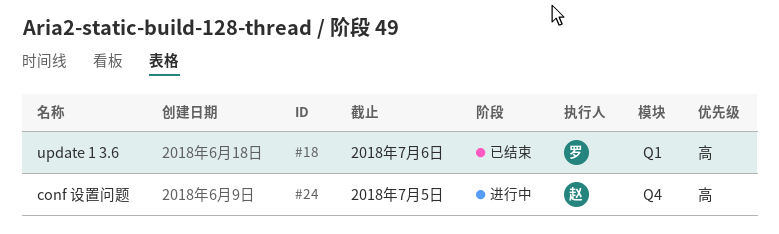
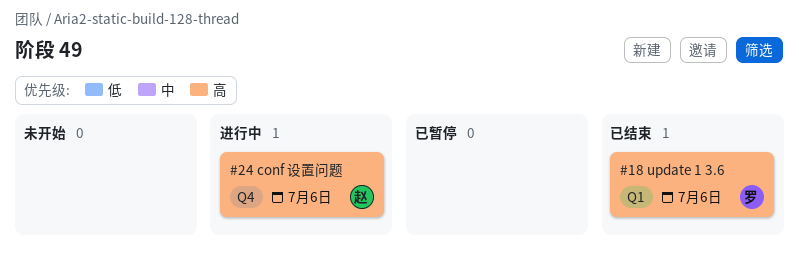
#24, due: Jul 5 -> Jul 6

